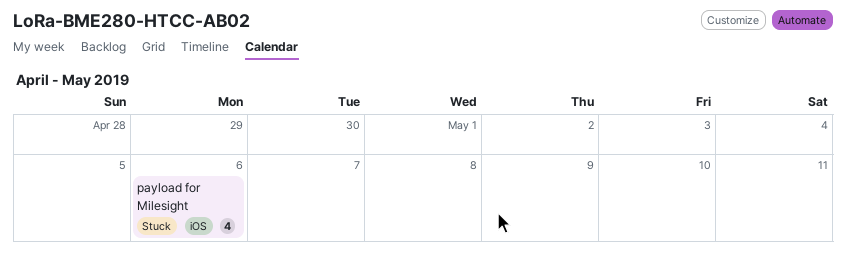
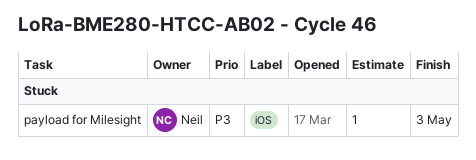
payload for Milesight, estimate: 4 -> 1
payload for Milesight, due: May 6 -> May 3

